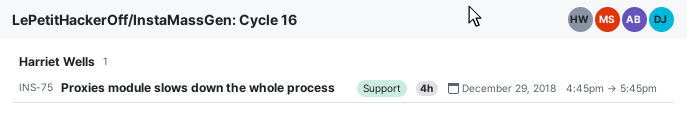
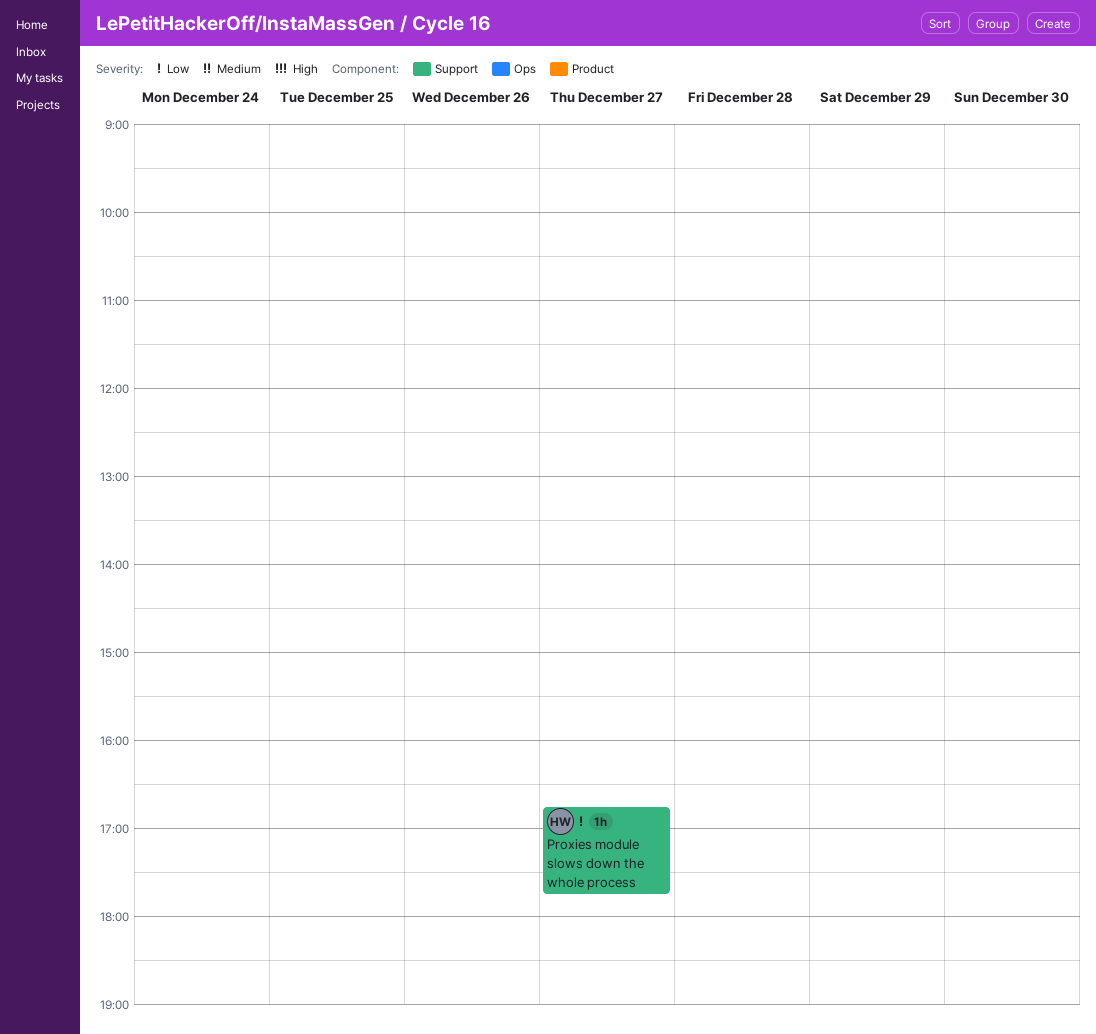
Proxies module slows down the whole process, estimate: 4h -> 1h
Proxies module slows down the whole process, day: Dec 29 -> Dec 27

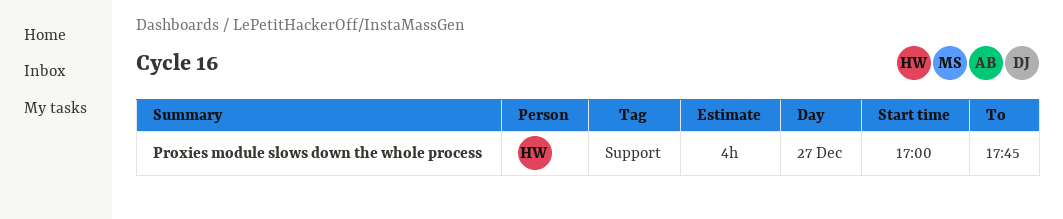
Proxies module slows down the whole process, estimate: 1h -> 4h
Proxies module slows down the whole process, begins: 16:45 -> 17:00

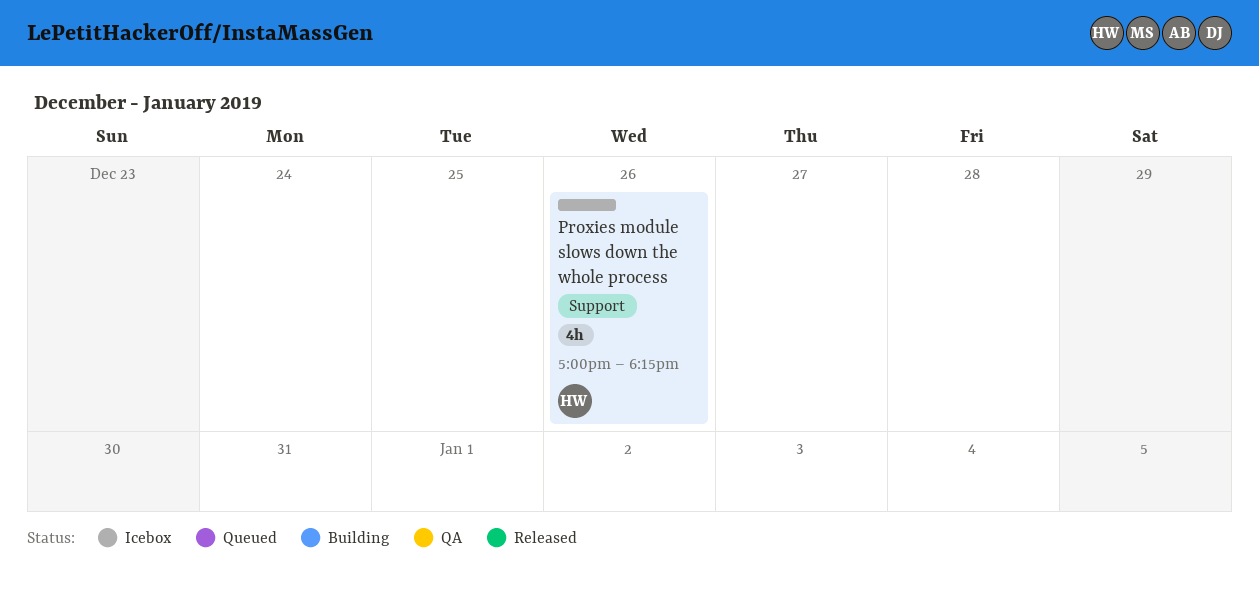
Proxies module slows down the whole process, day: Dec 27 -> Dec 26
Proxies module slows down the whole process, ends: 17:45 -> 18:15

